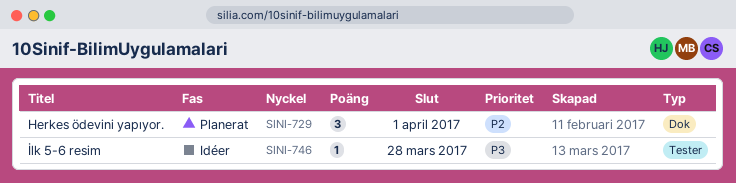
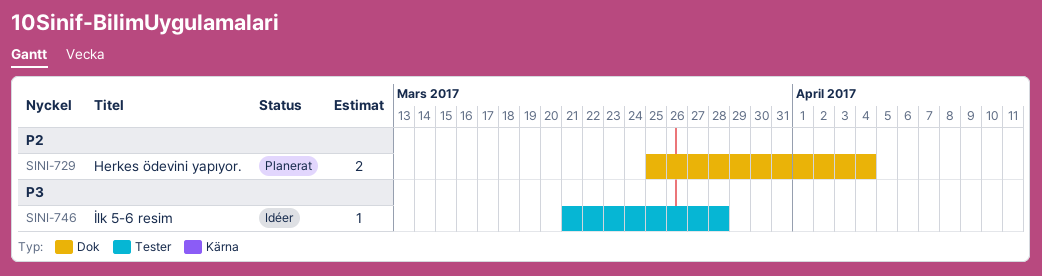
SINI-729, estimate: 3 -> 2
SINI-729, due: Apr 1 -> Apr 4

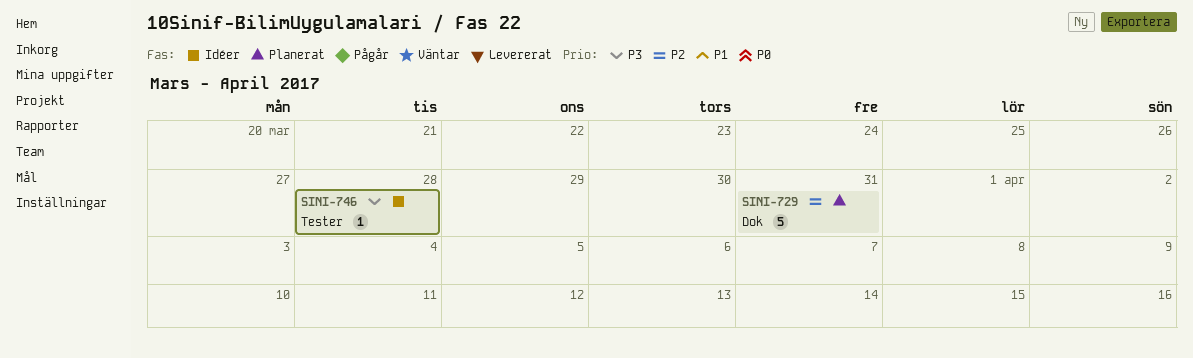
SINI-729, estimate: 2 -> 5
SINI-729, due: Apr 4 -> Mar 31

